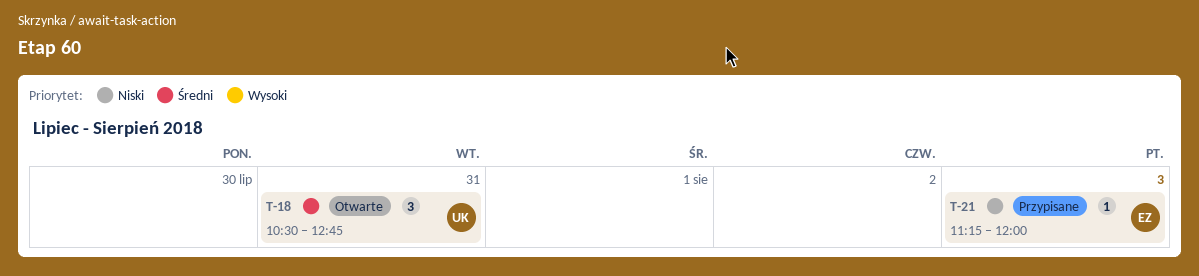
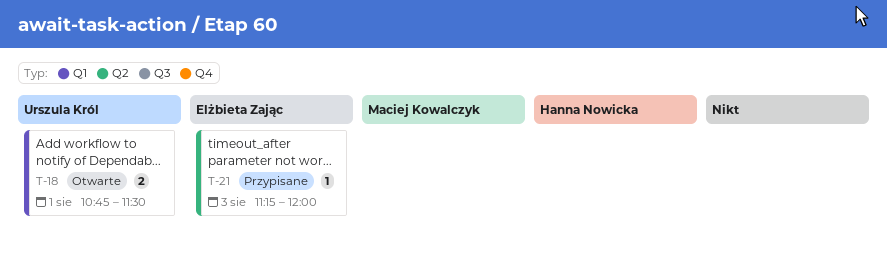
T-18, estimate: 3 -> 2
T-18, day: Jul 31 -> Aug 1
T-18, begins: 10:30 -> 10:45
T-18, ends: 12:45 -> 11:30

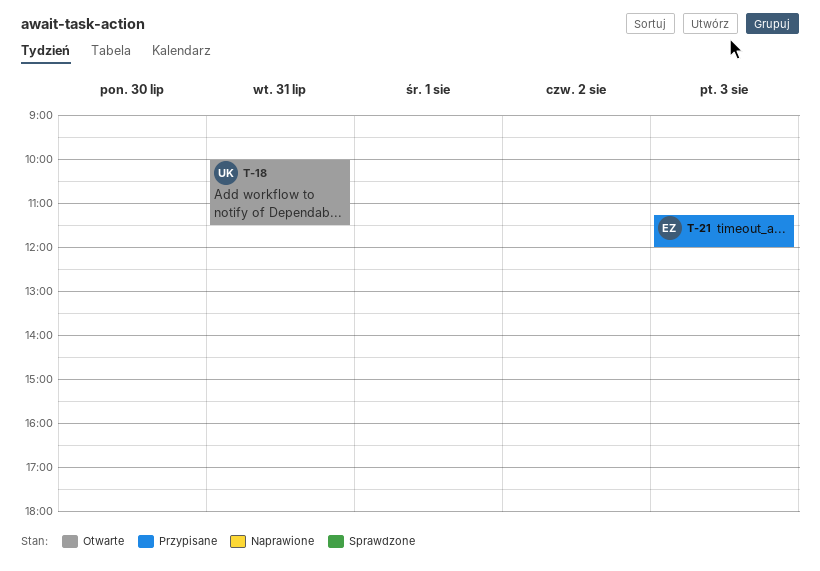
T-18, day: Aug 1 -> Jul 31
T-18, begins: 10:45 -> 10:00

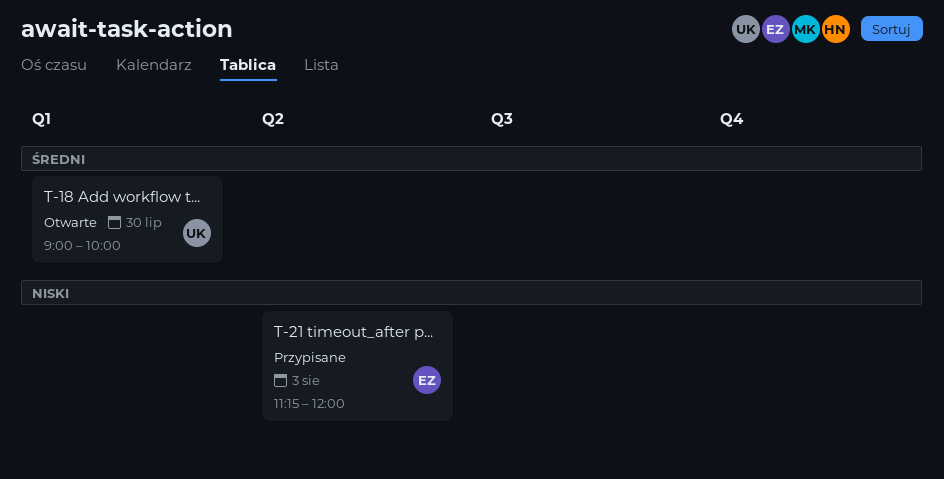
T-18, day: Jul 31 -> Jul 30
T-18, begins: 10:00 -> 09:00
T-18, ends: 11:30 -> 10:00

